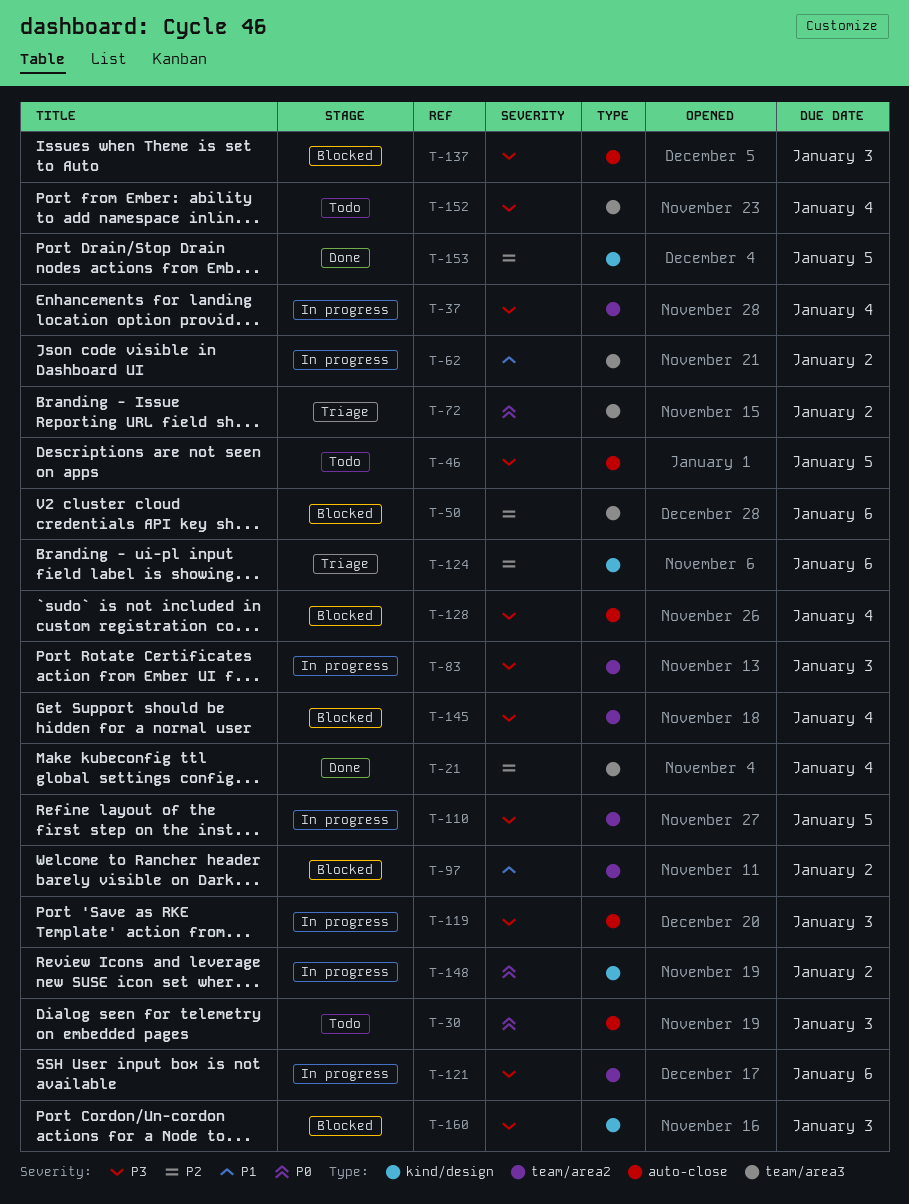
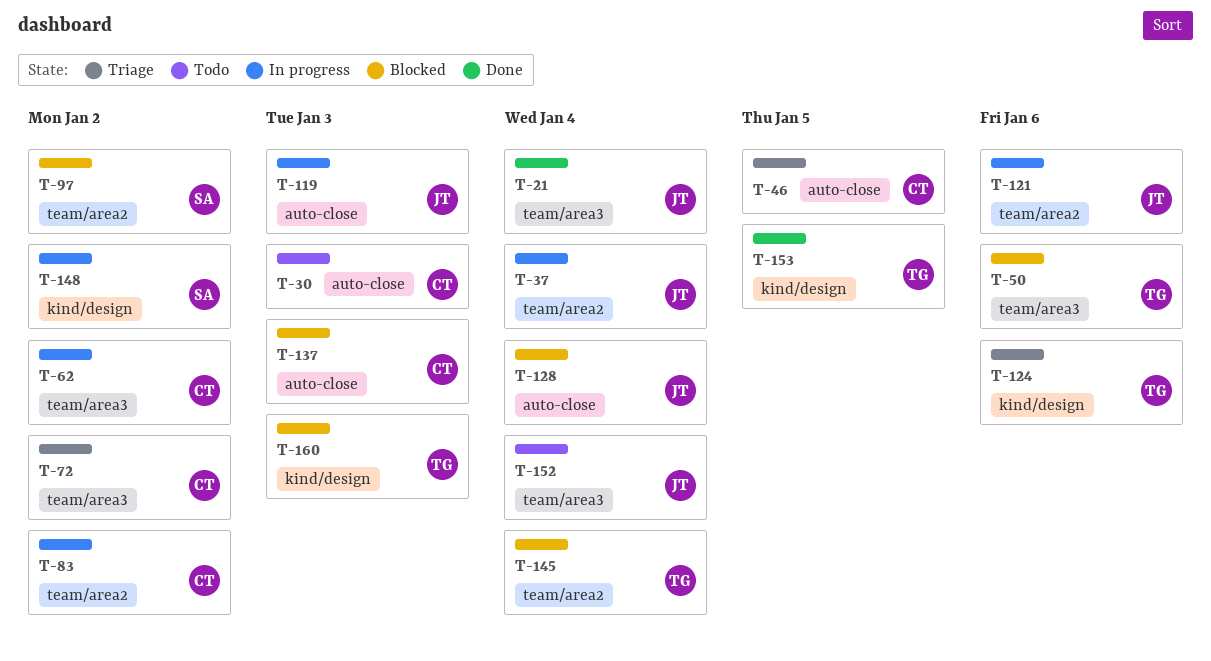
T-46, status: Todo -> Triage
T-83, due: Jan 3 -> Jan 2
T-110: present -> none

